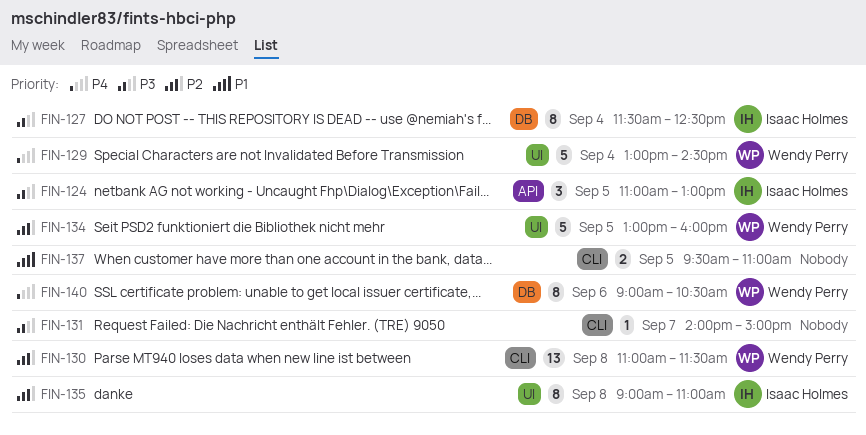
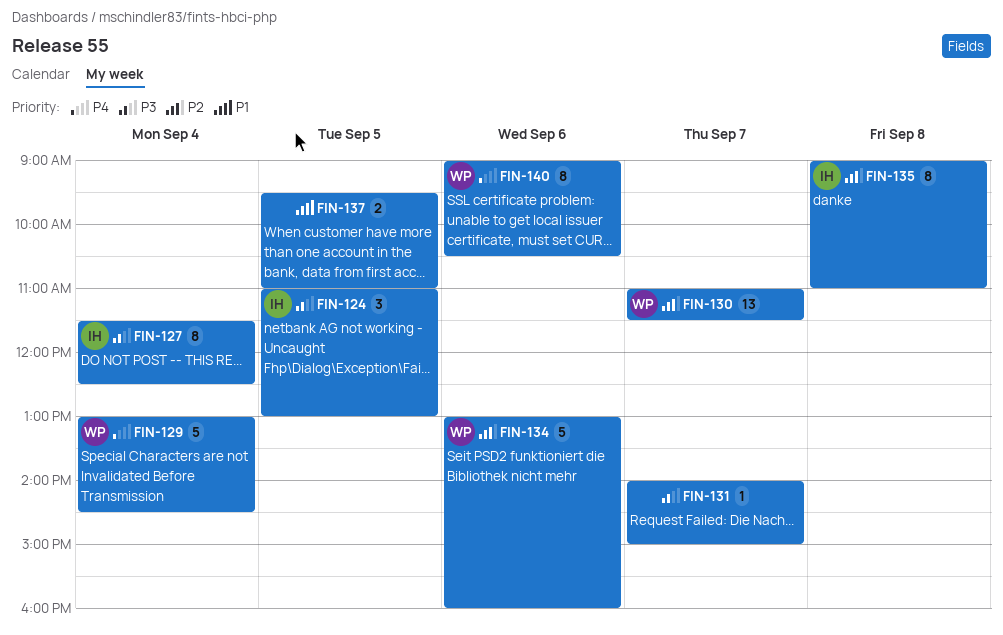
FIN-130, day: Sep 8 -> Sep 7
FIN-134, day: Sep 5 -> Sep 6

